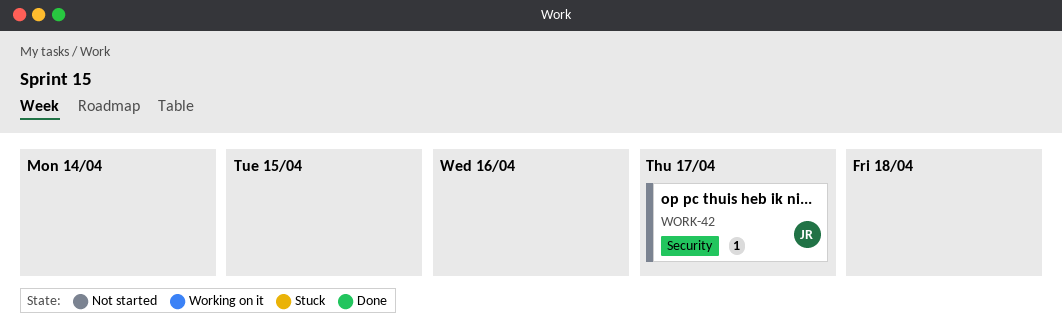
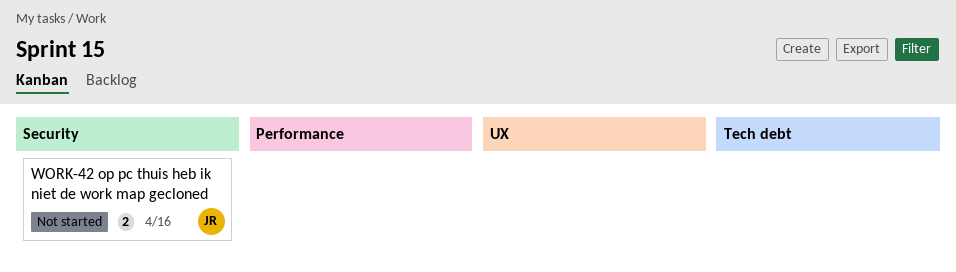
WORK-42, estimate: 1 -> 2
WORK-42, due: Apr 17 -> Apr 16

